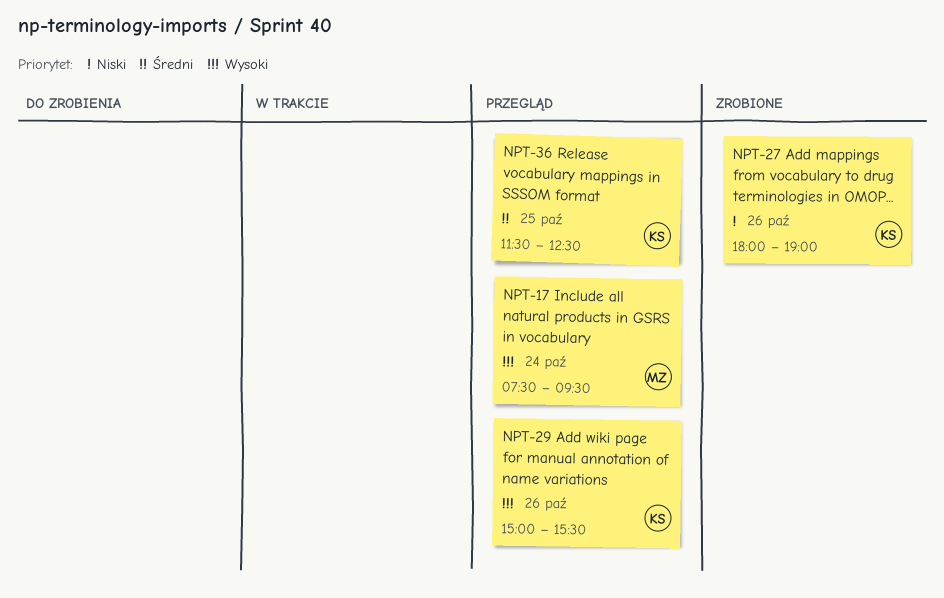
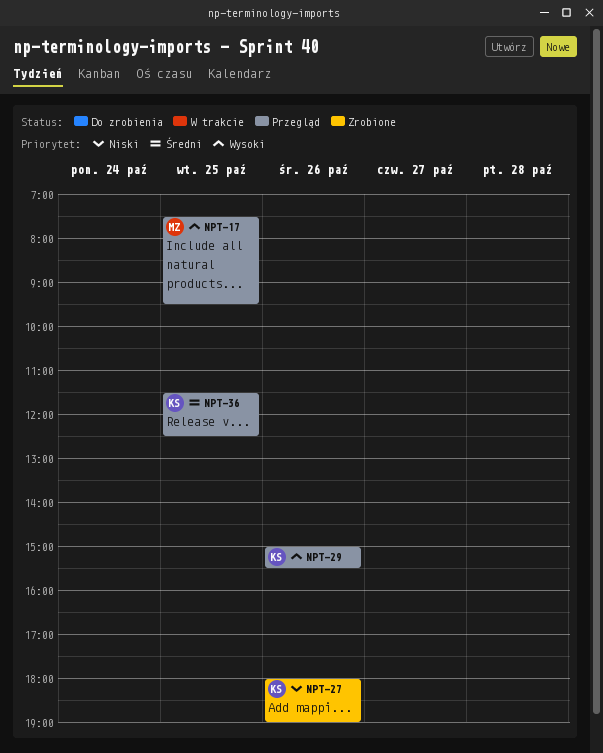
NPT-17, day: Oct 24 -> Oct 25

